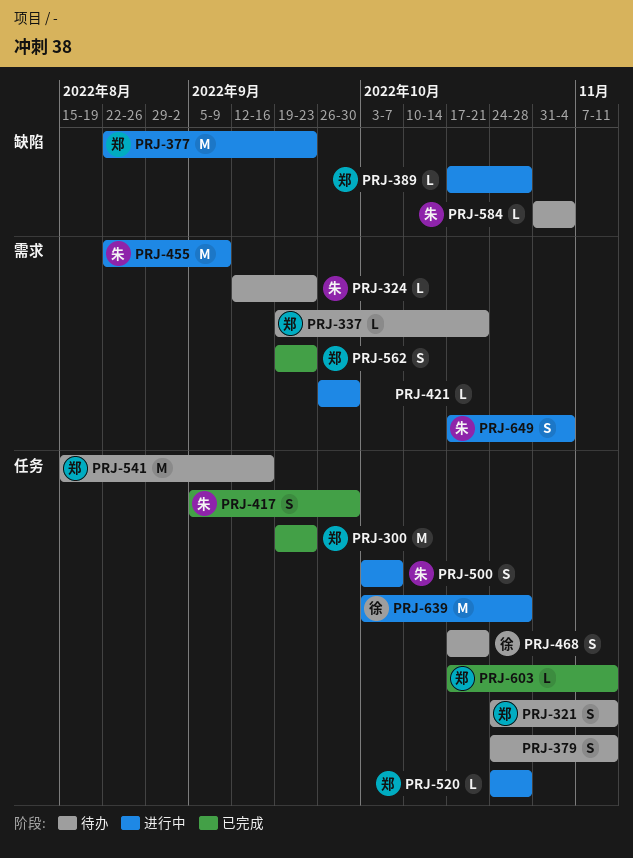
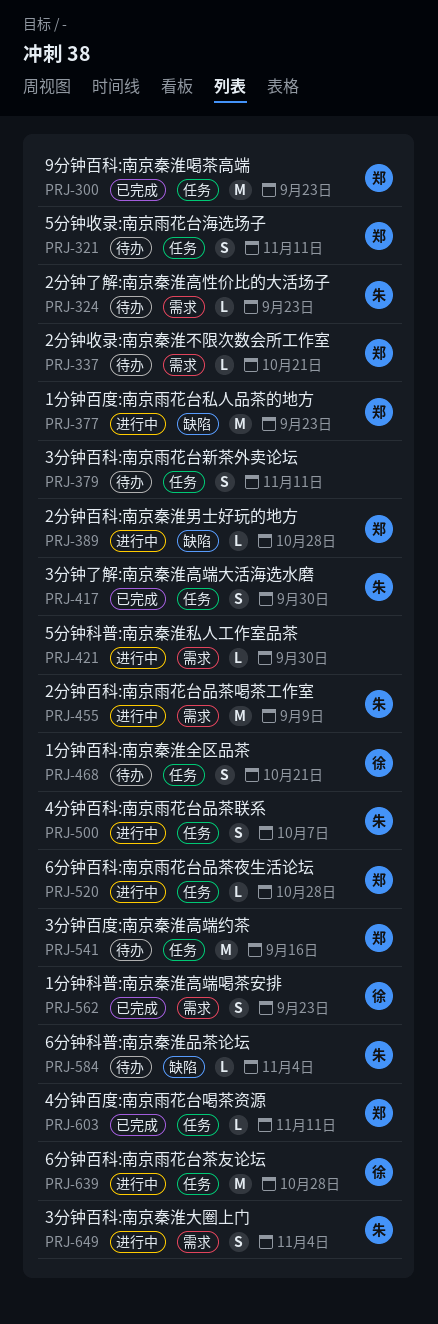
PRJ-562, owner: 郑 -> 徐

